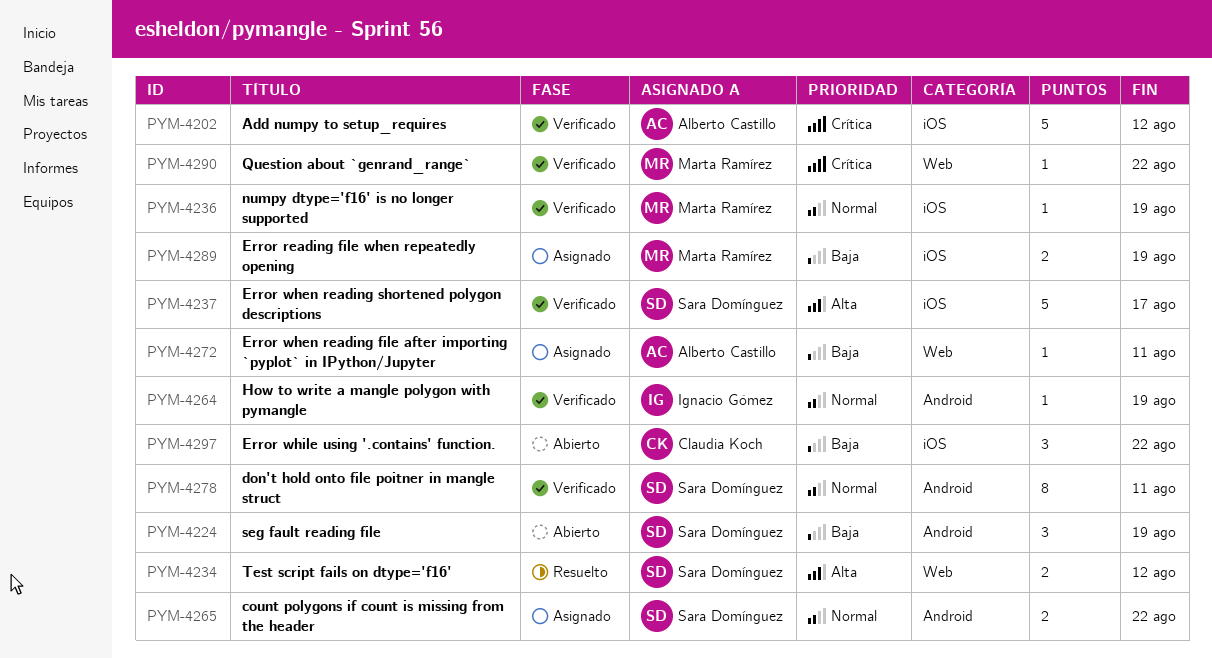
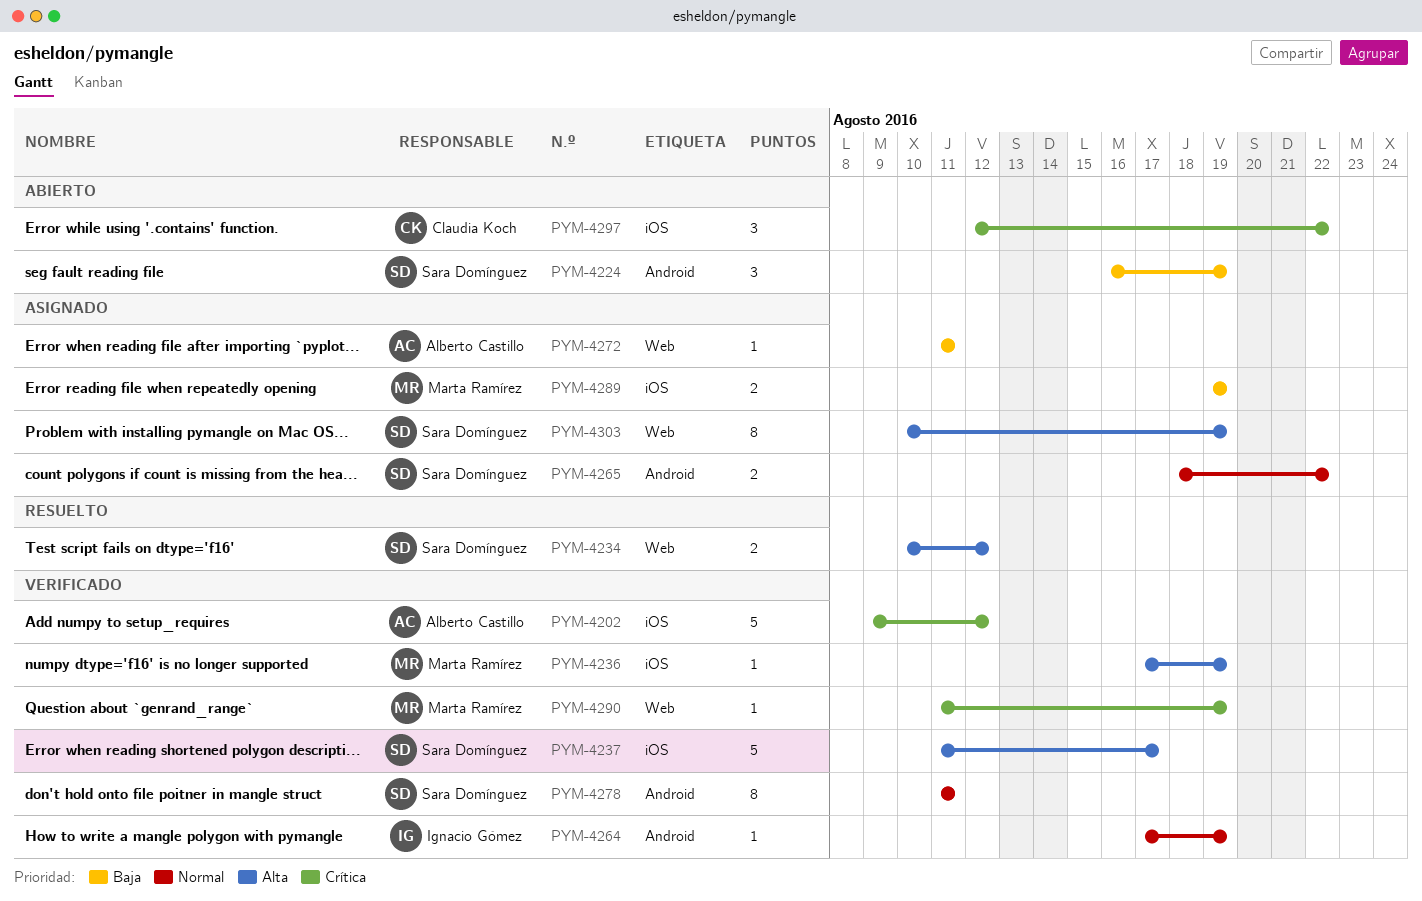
PYM-4236, priority: Normal -> Alta
PYM-4290, due: Aug 22 -> Aug 19
PYM-4297, priority: Baja -> Crítica
PYM-4303: none -> present

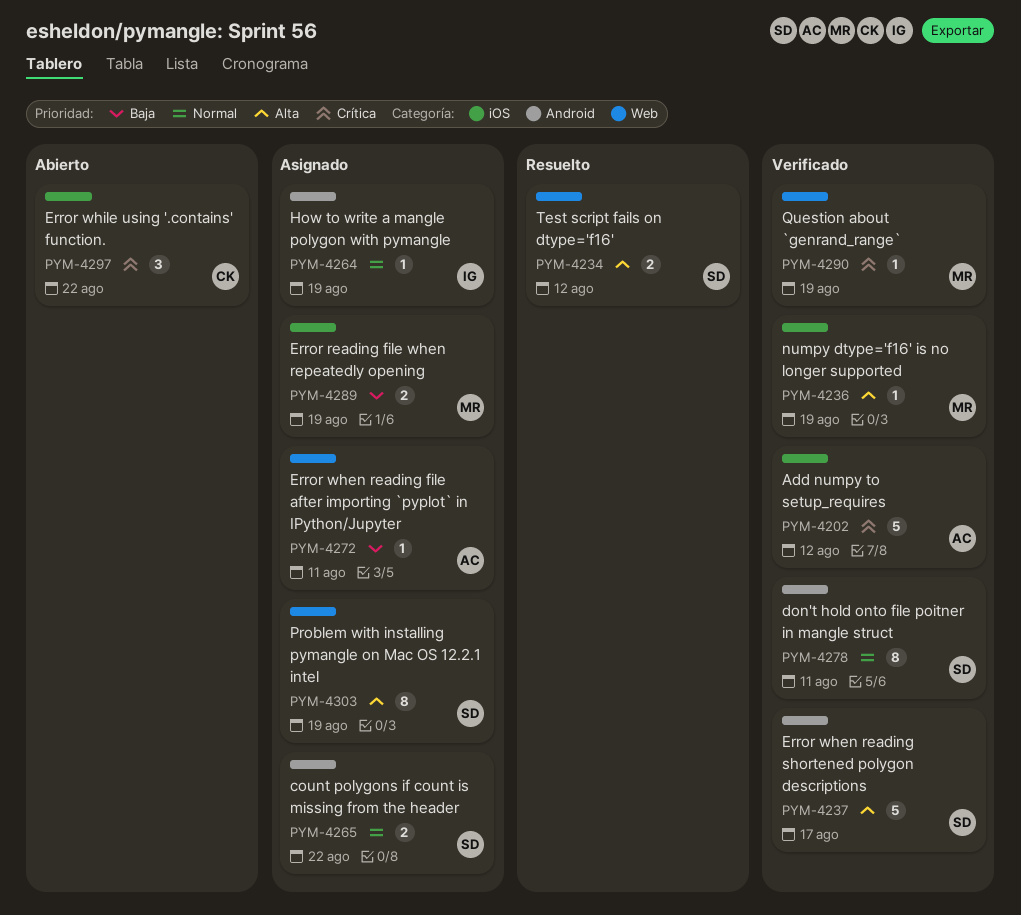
PYM-4224: present -> none
PYM-4237, label: iOS -> Android
PYM-4264, status: Verificado -> Asignado

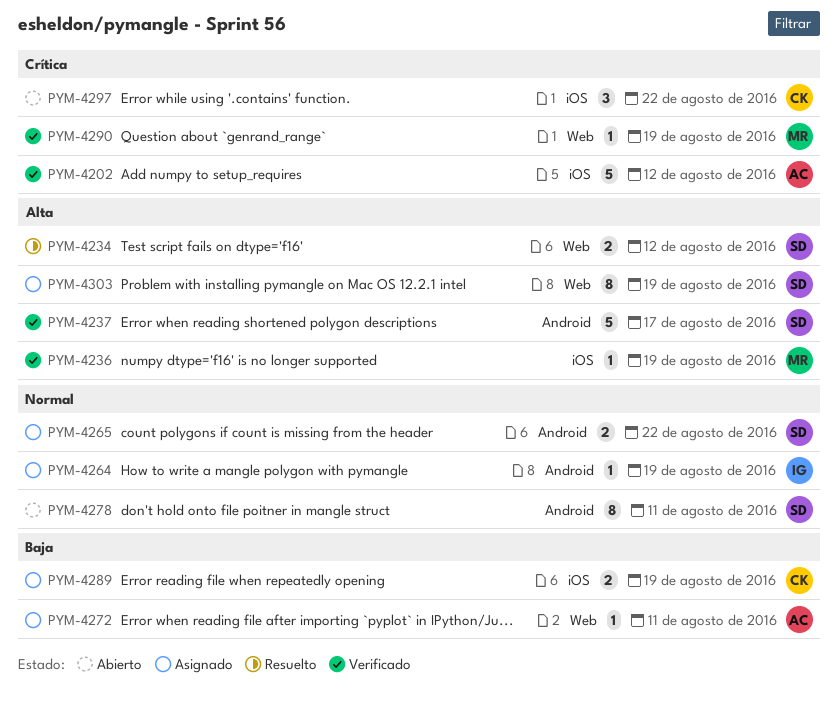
PYM-4278, status: Verificado -> Abierto
PYM-4289, owner: MR -> CK

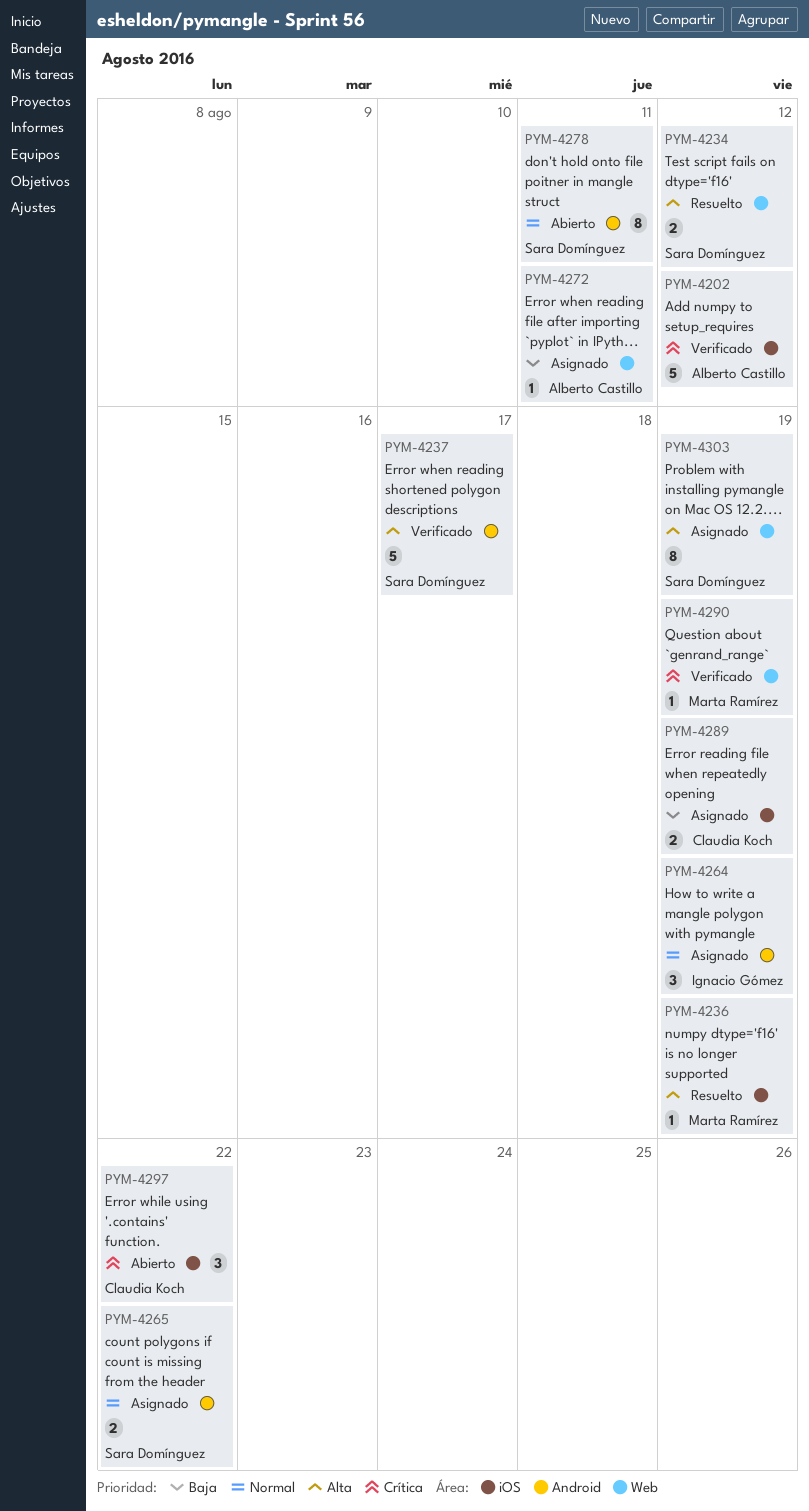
PYM-4236, status: Verificado -> Resuelto
PYM-4264, estimate: 1 -> 3

